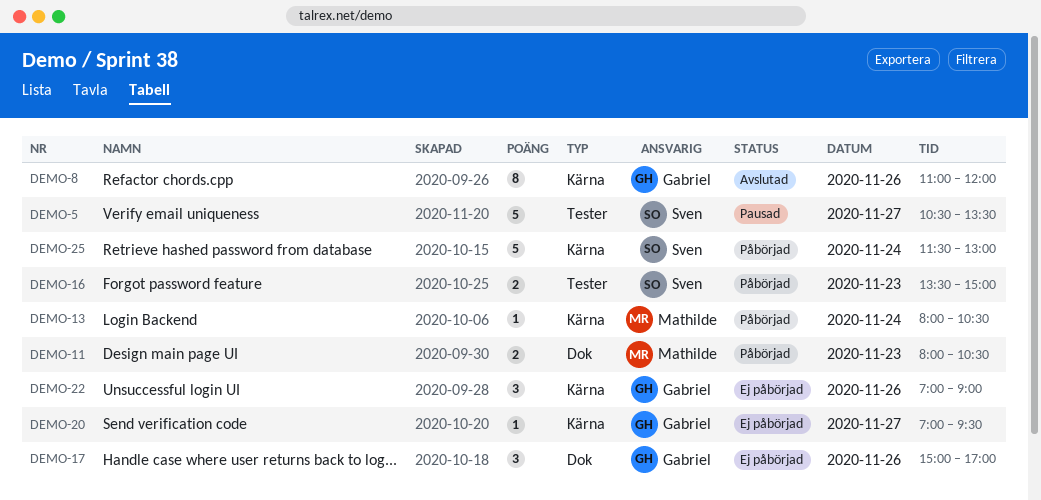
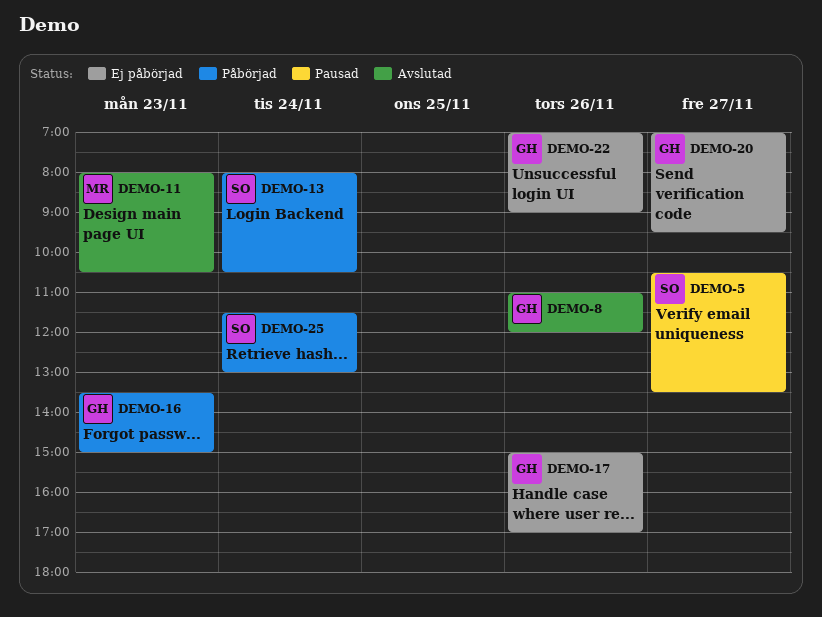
DEMO-11, status: Påbörjad -> Avslutad
DEMO-13, owner: Mathilde -> Sven
DEMO-16, owner: Sven -> Gabriel

